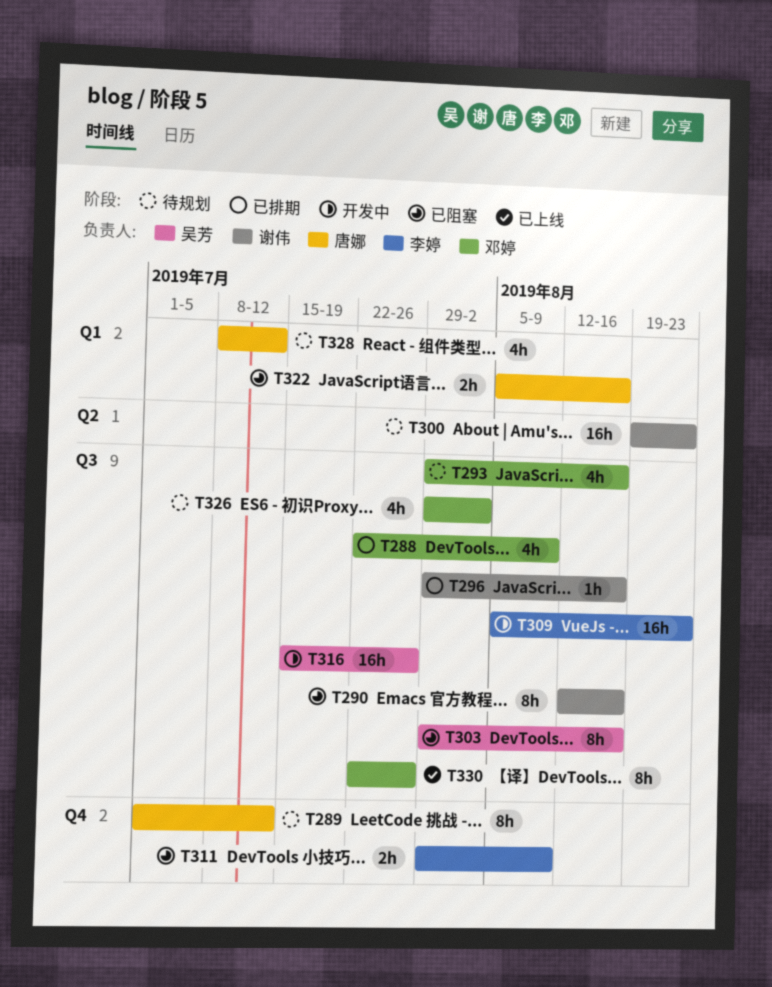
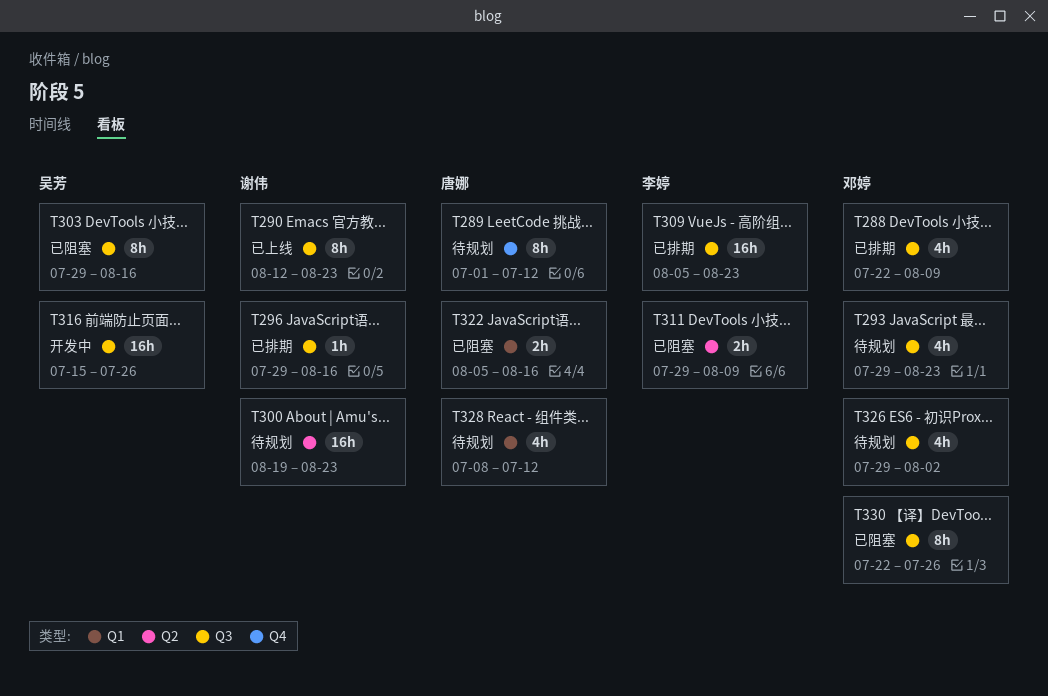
T290, status: 已阻塞 -> 已上线
T290, due: Aug 16 -> Aug 23
T293, due: Aug 16 -> Aug 23
T309, status: 开发中 -> 已排期
T311, label: Q4 -> Q2
T330, status: 已上线 -> 已阻塞

